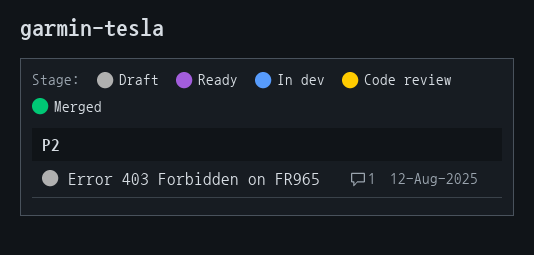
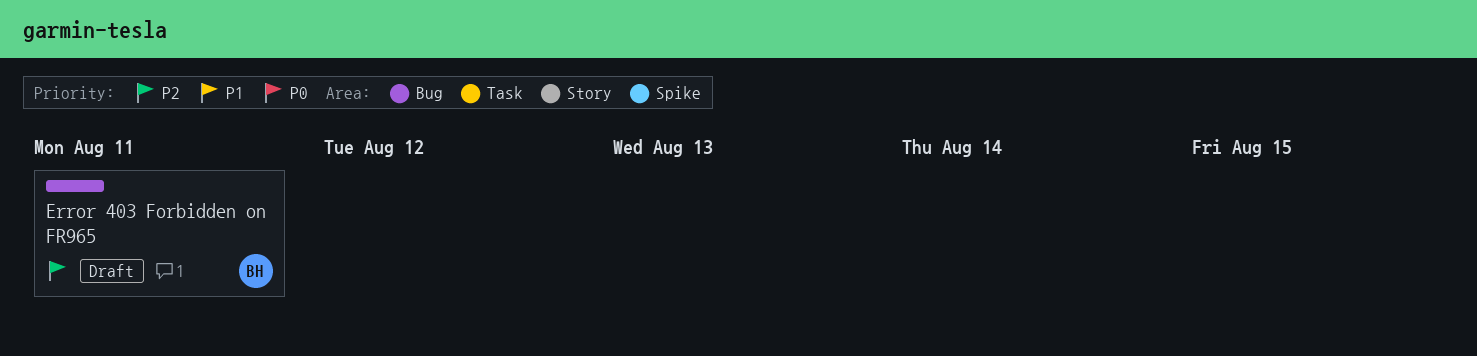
Error 403 Forbidden on FR965, due: Aug 12 -> Aug 11

